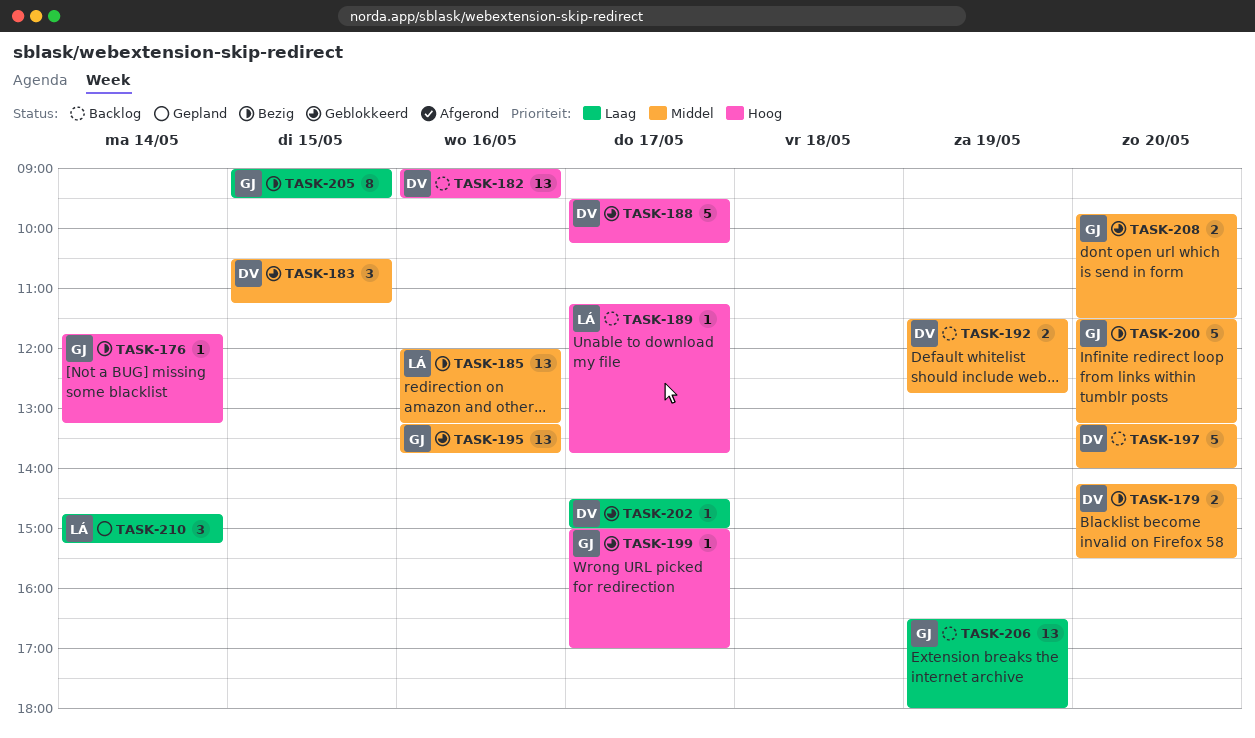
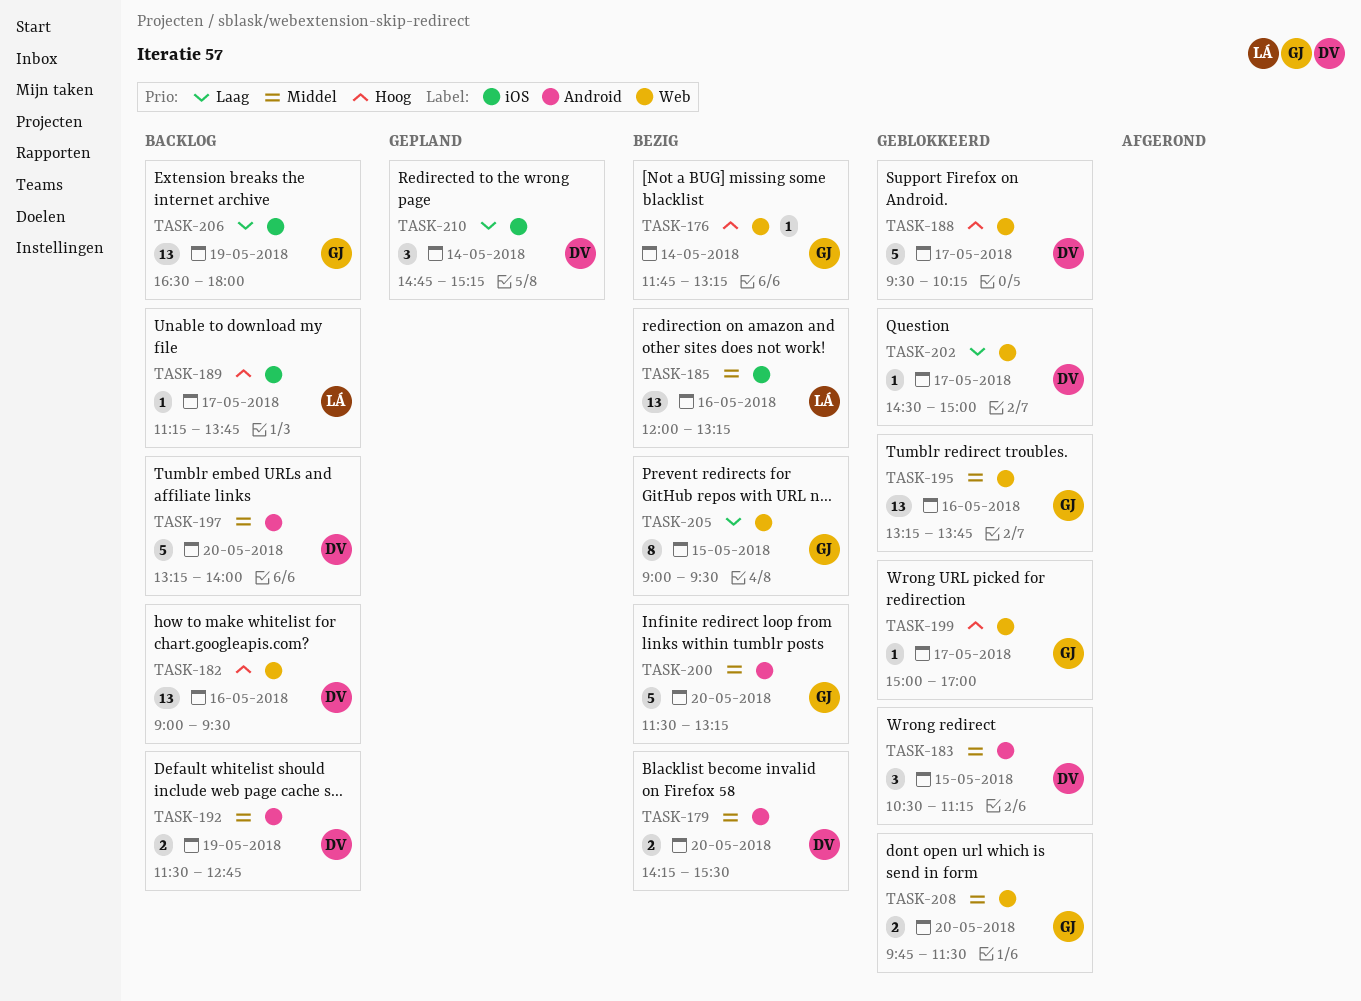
TASK-210, owner: LÁ -> DV

